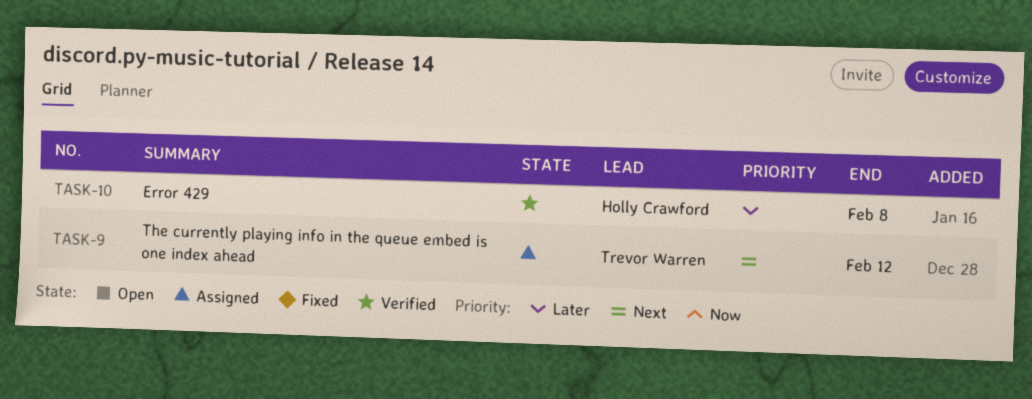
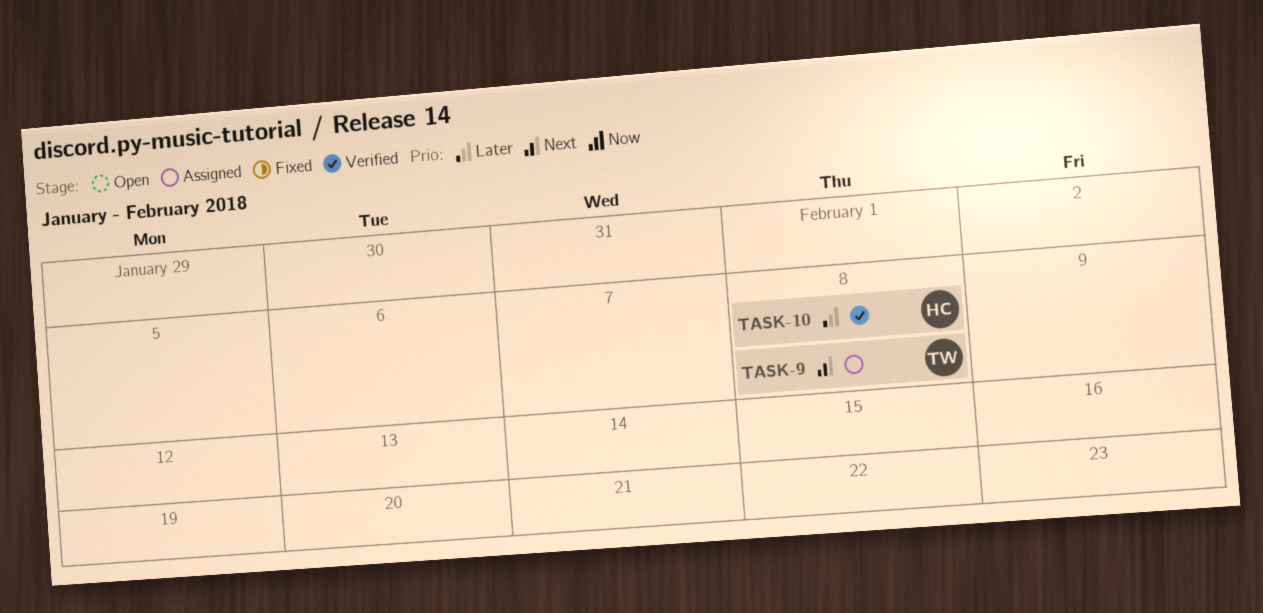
TASK-9, due: Feb 12 -> Feb 8

